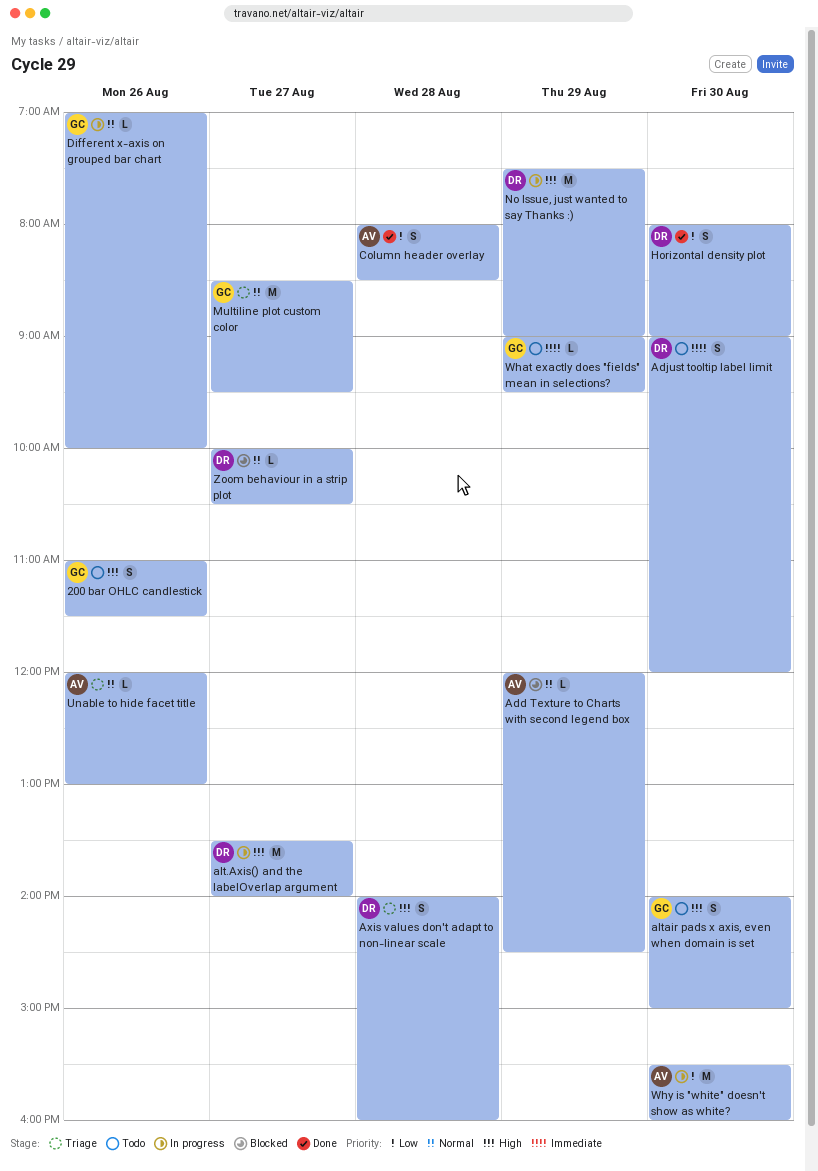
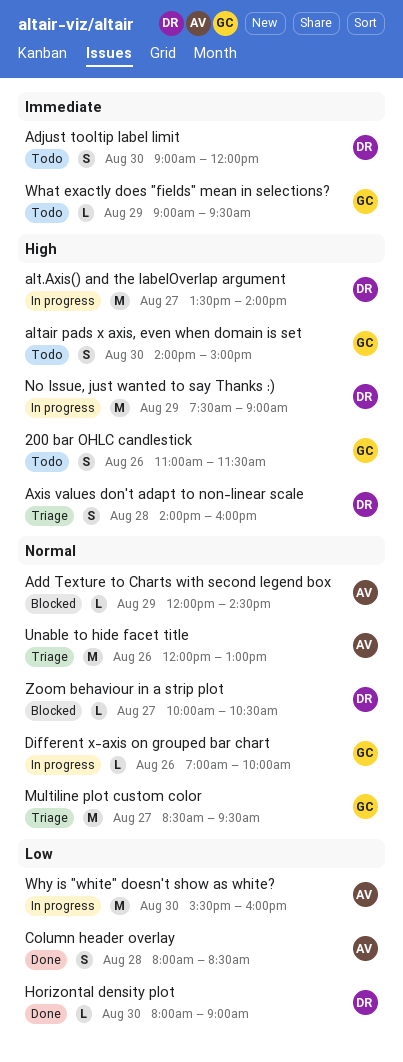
Horizontal density plot, estimate: S -> L
Unable to hide facet title, estimate: L -> M

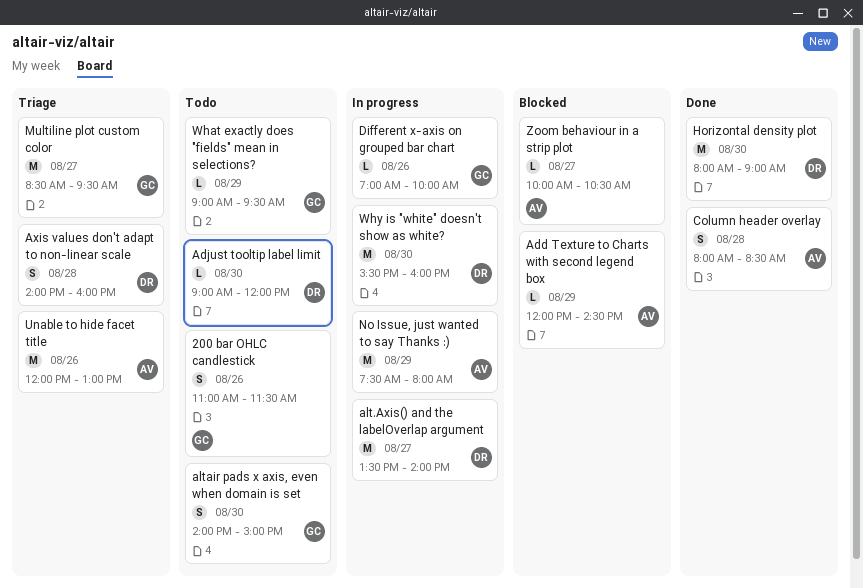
Adjust tooltip label limit, estimate: S -> L
Horizontal density plot, estimate: L -> M
No Issue, just wanted to say Thanks :), owner: DR -> AV
No Issue, just wanted to say Thanks :), ends: 09:00 -> 08:00
Why is "white" doesn't show as white?, owner: AV -> DR
Zoom behaviour in a strip plot, owner: DR -> AV

